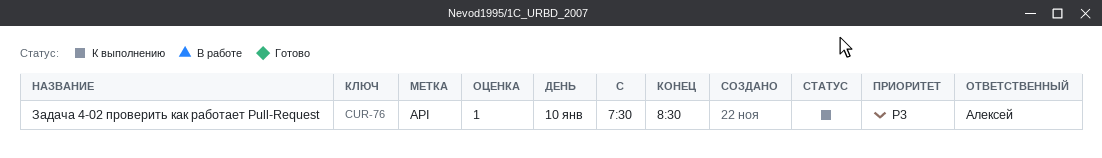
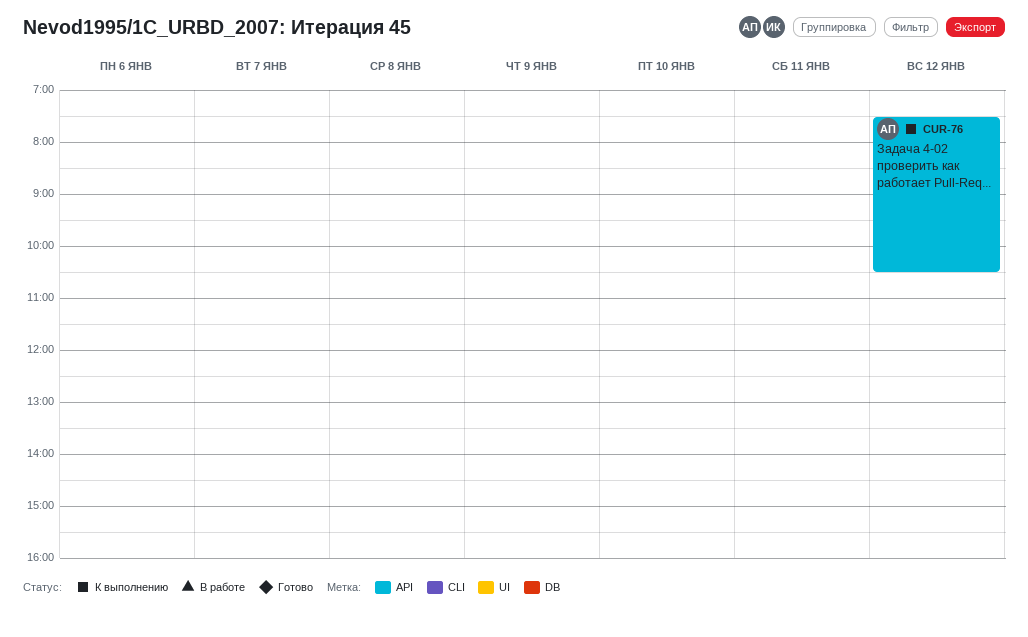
CUR-76, day: Jan 10 -> Jan 12
CUR-76, ends: 08:30 -> 10:30

